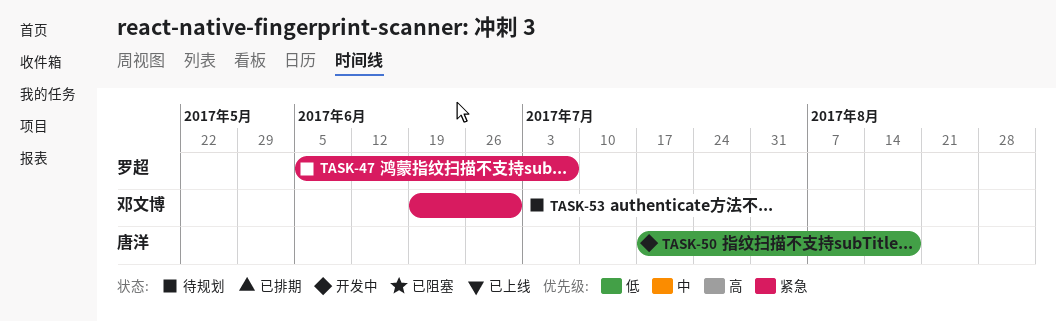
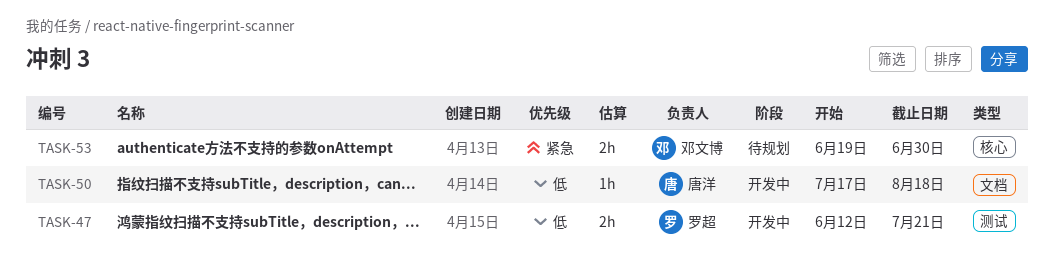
TASK-47, status: 待规划 -> 开发中
TASK-47, priority: 紧急 -> 低
TASK-47, start: Jun 5 -> Jun 12
TASK-47, due: Jul 7 -> Jul 21

